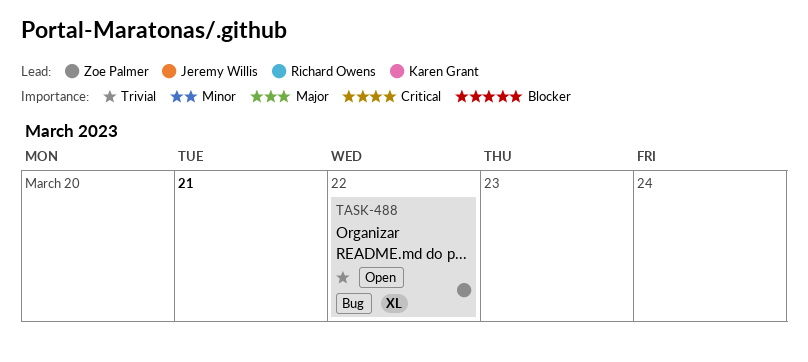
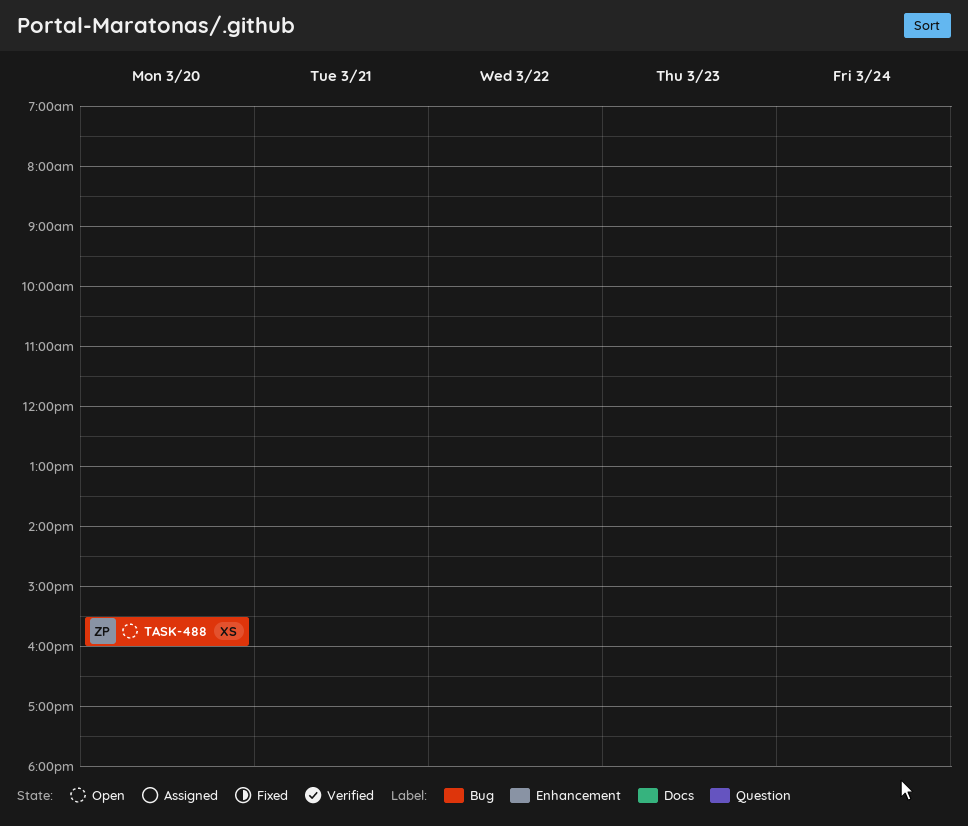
TASK-488, estimate: XL -> XS
TASK-488, day: Mar 22 -> Mar 20

